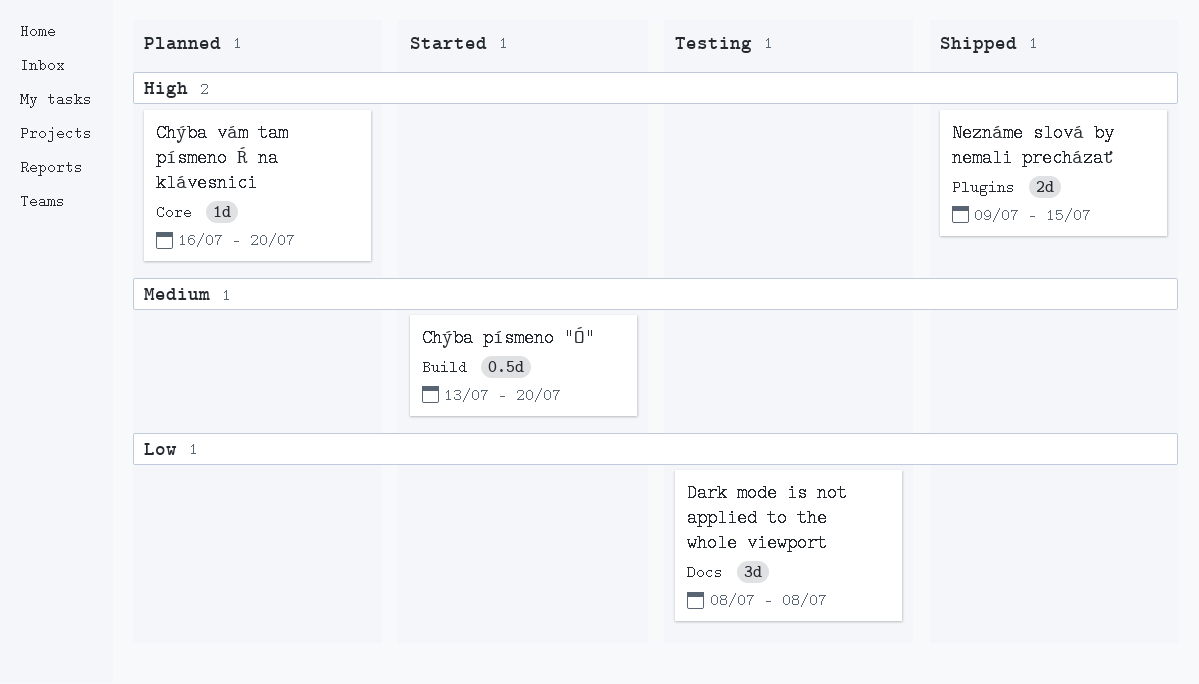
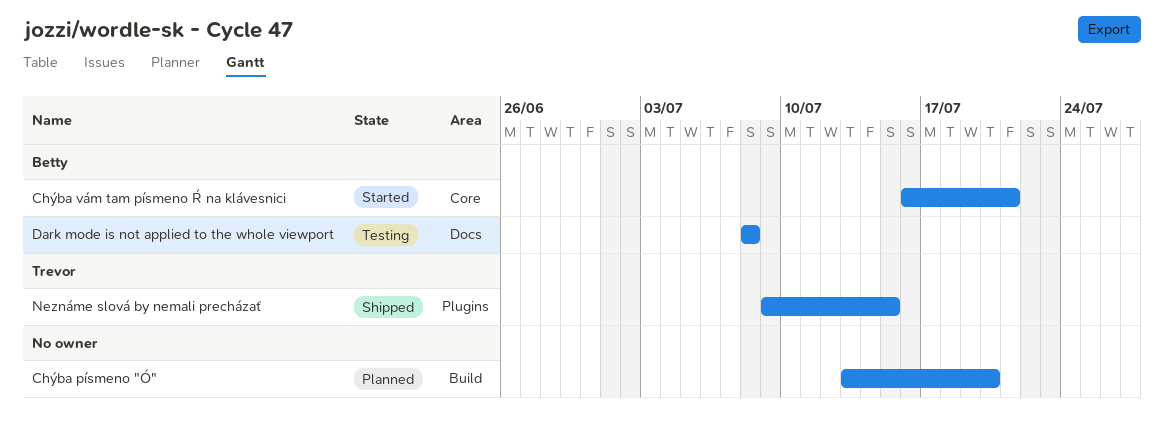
Chýba písmeno "Ó", status: Started -> Planned
Chýba vám tam písmeno Ŕ na klávesnici, status: Planned -> Started
Chýba vám tam písmeno Ŕ na klávesnici, due: Jul 20 -> Jul 21

